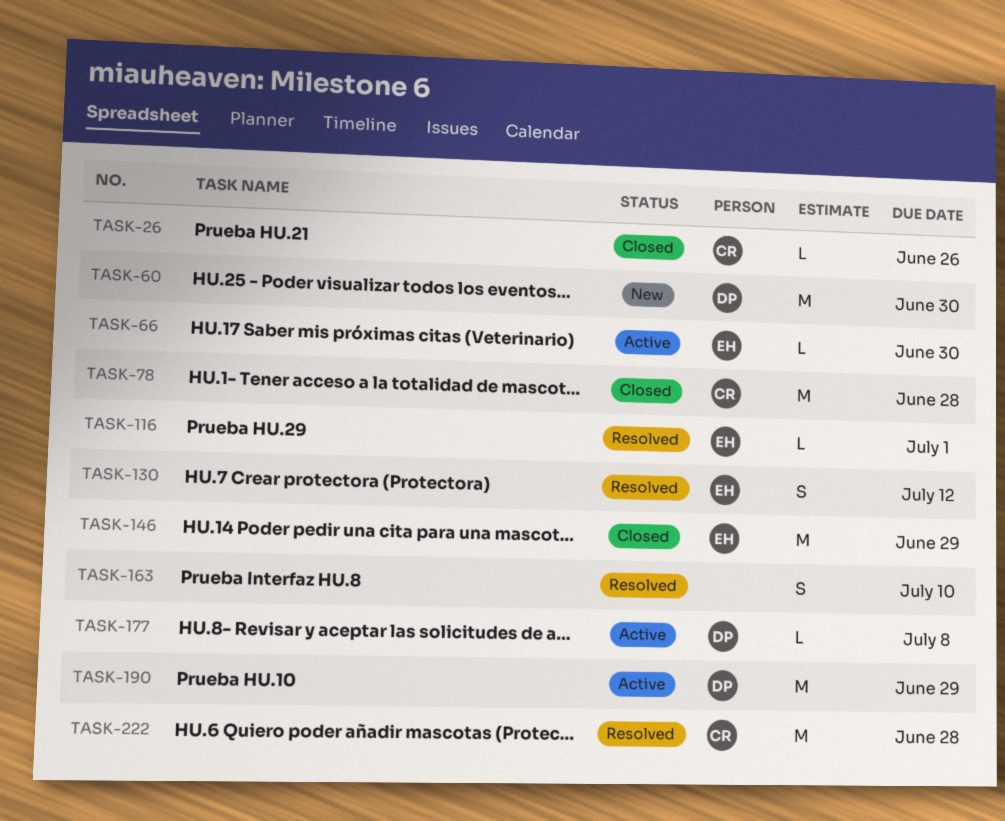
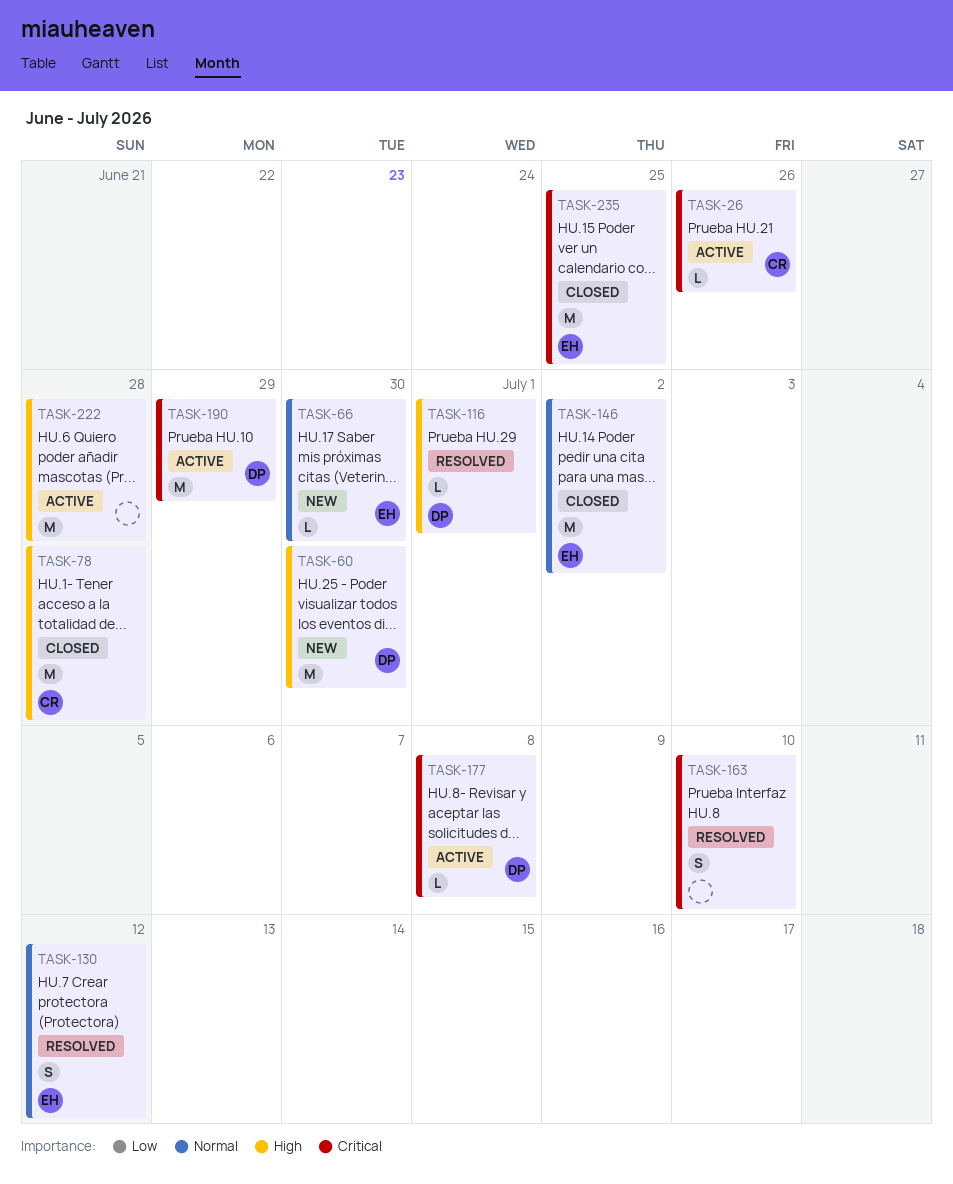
TASK-26, status: Closed -> Active
TASK-66, status: Active -> New
TASK-116, owner: EH -> DP
TASK-146, due: Jun 29 -> Jul 2
TASK-222, status: Resolved -> Active
TASK-222, owner: CR -> none
TASK-235: none -> present

